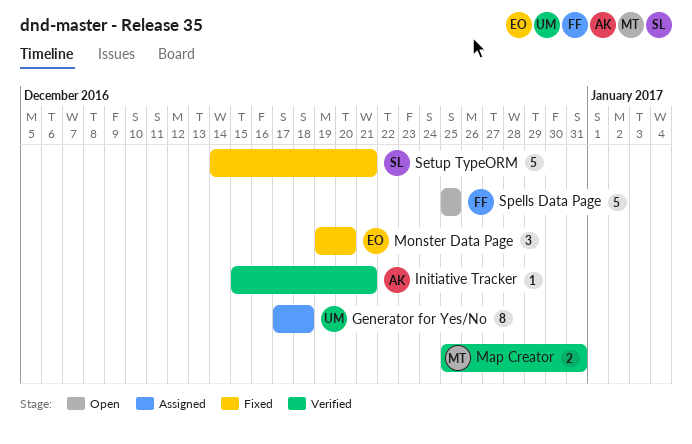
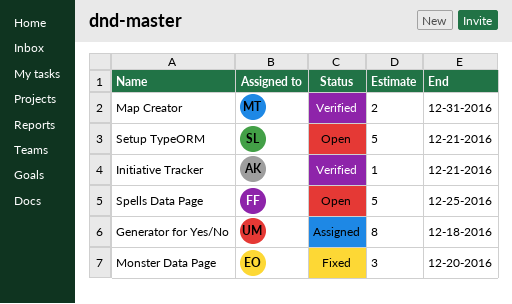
Setup TypeORM, status: Fixed -> Open

